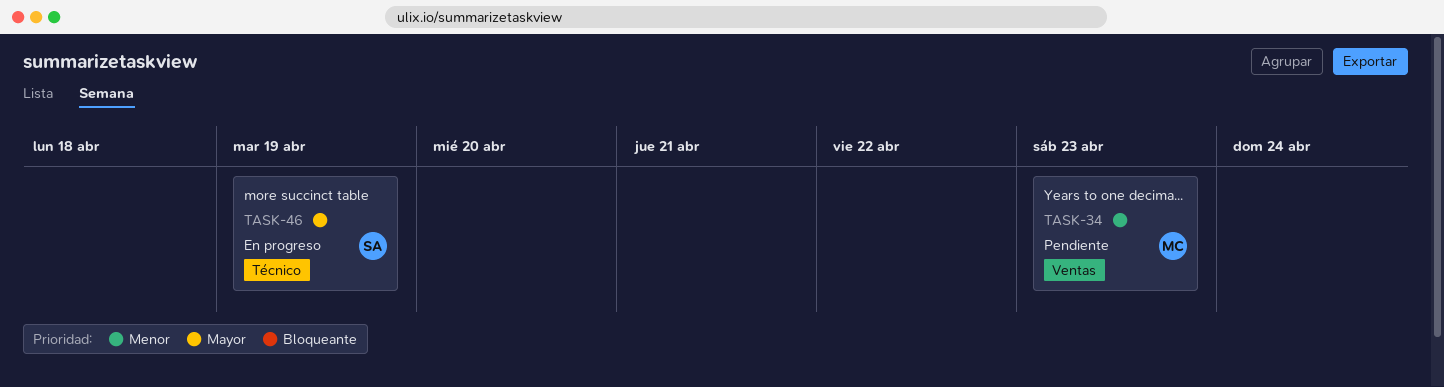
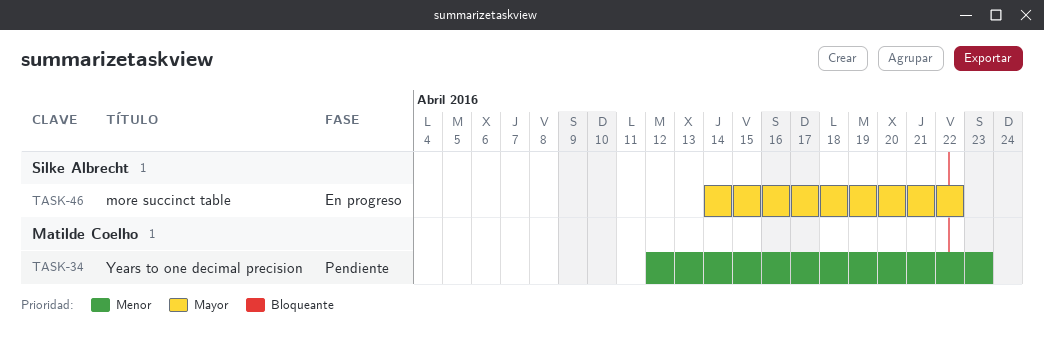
TASK-46, due: Apr 19 -> Apr 22

